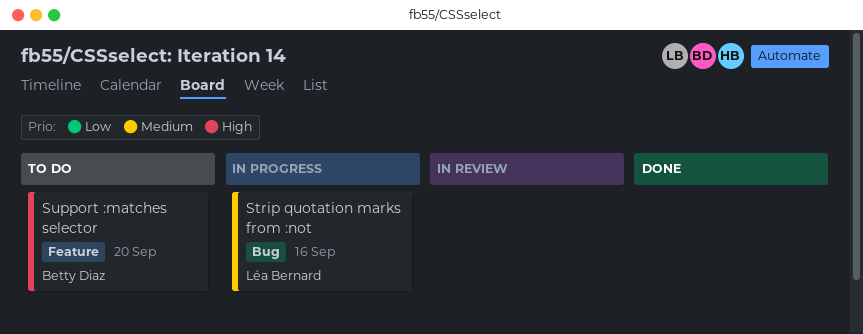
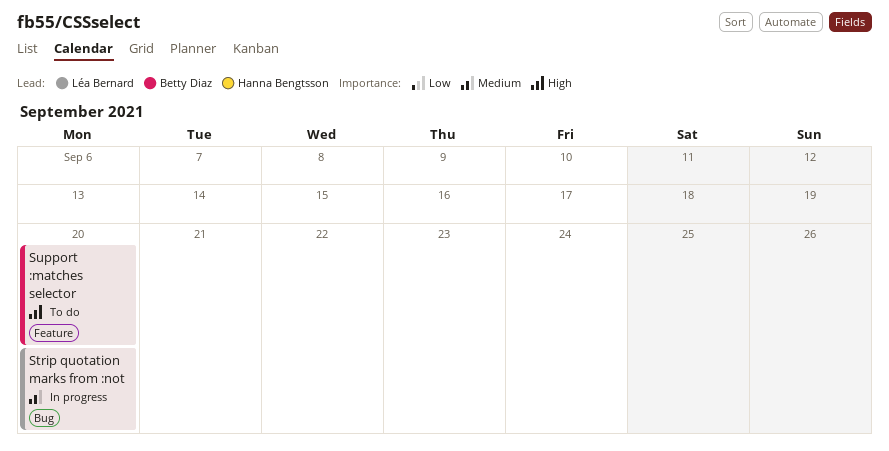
Strip quotation marks from :not, due: Sep 16 -> Sep 20

